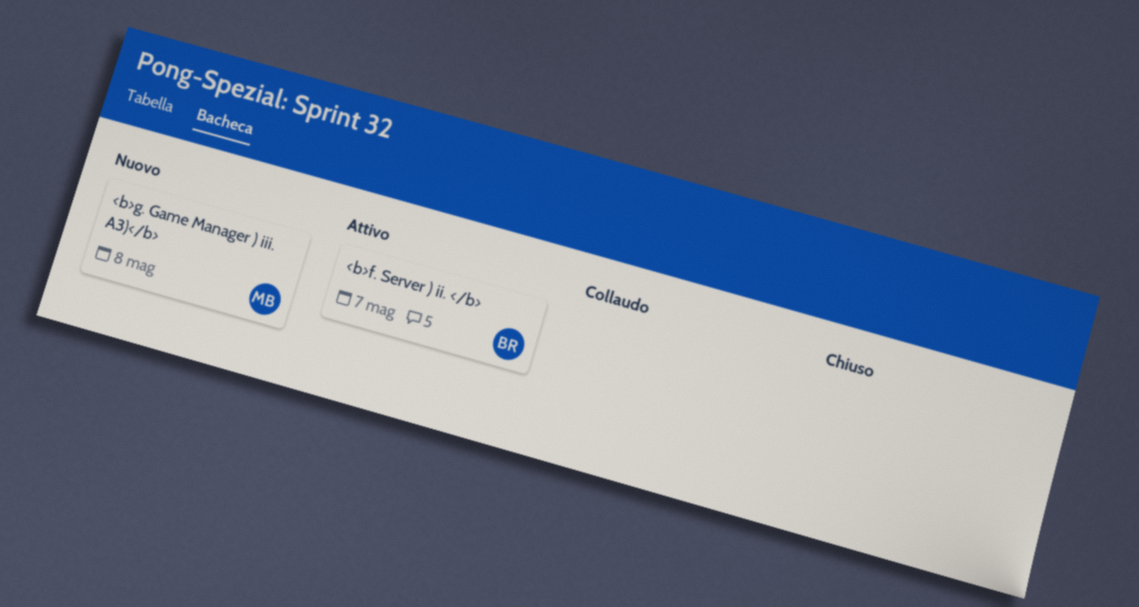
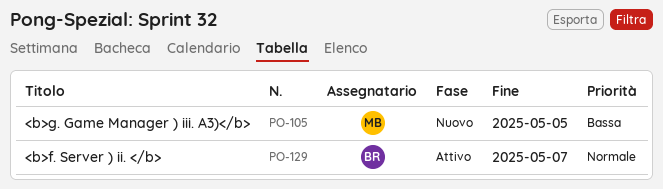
<b>g. Game Manager ) iii. A3)</b>, due: May 8 -> May 5

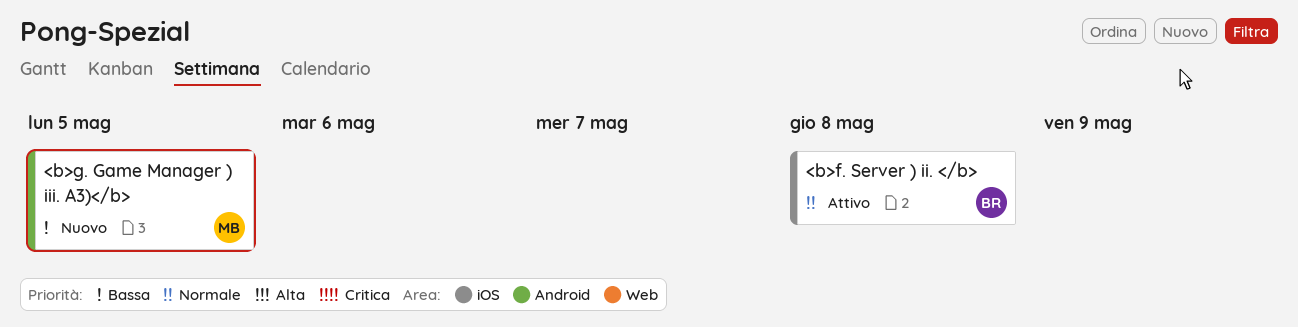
<b>f. Server ) ii. </b>, due: May 7 -> May 8

